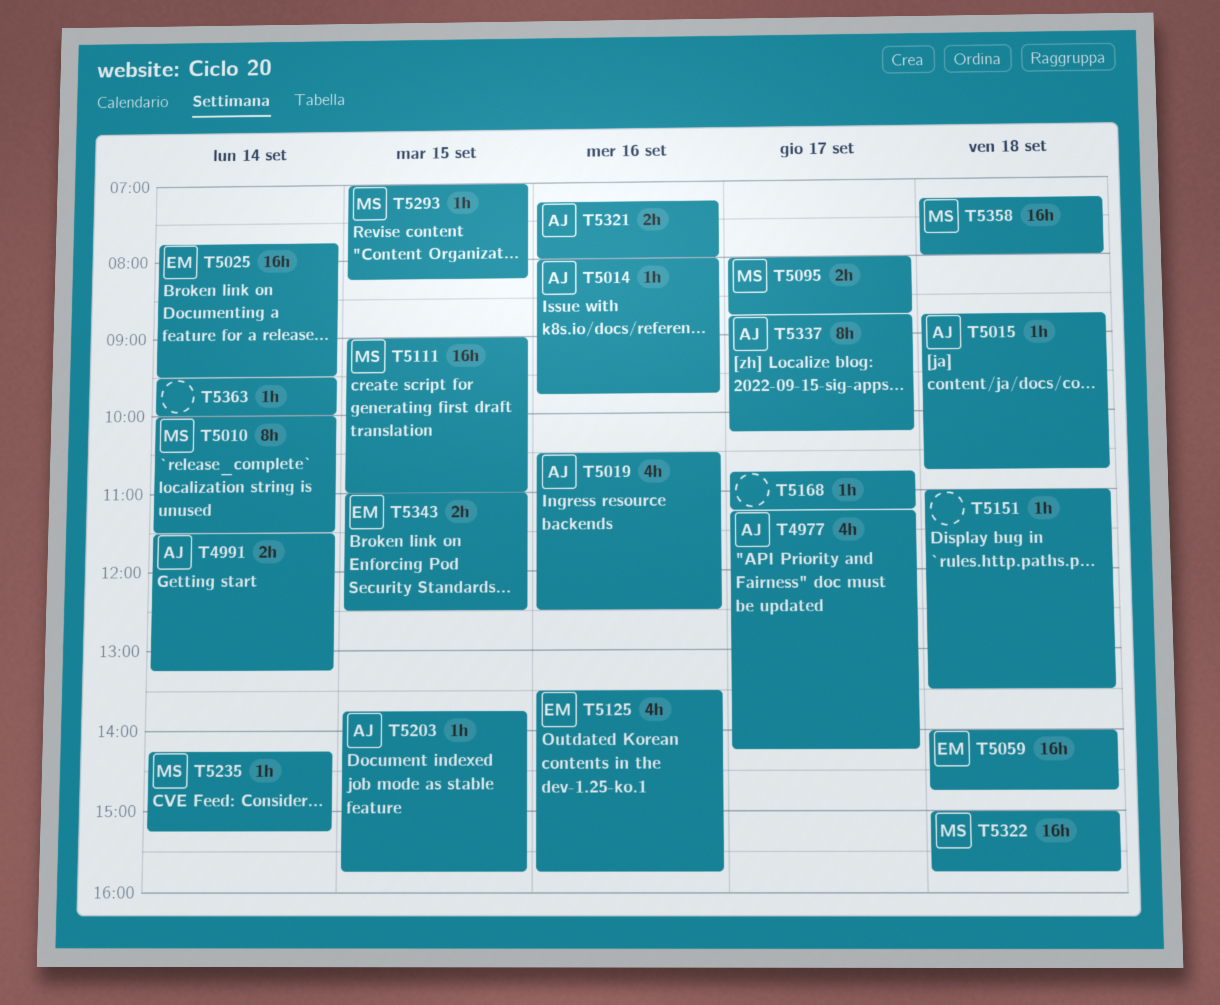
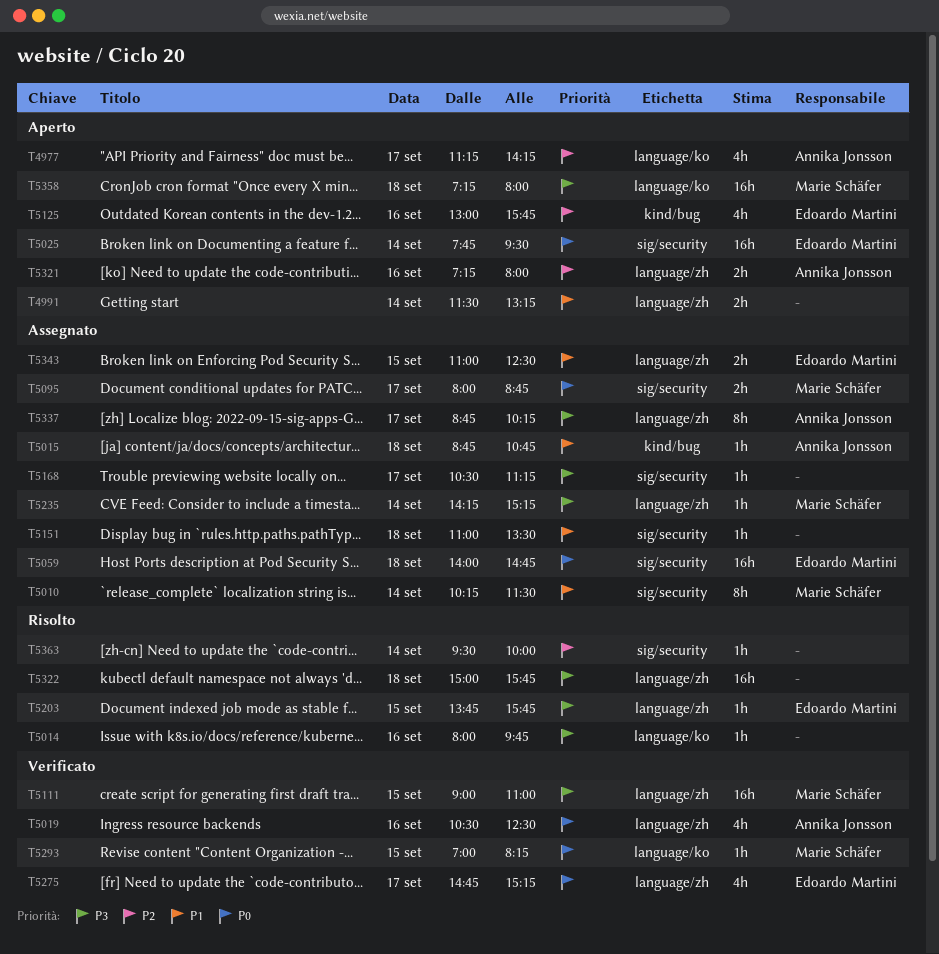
T4991, owner: Annika Jonsson -> none
T5010, begins: 10:00 -> 10:15
T5014, owner: Annika Jonsson -> none
T5125, begins: 13:30 -> 13:00
T5168, begins: 10:45 -> 10:30
T5203, owner: Annika Jonsson -> Edoardo Martini
T5275: none -> present
T5322, owner: Marie Schäfer -> none

